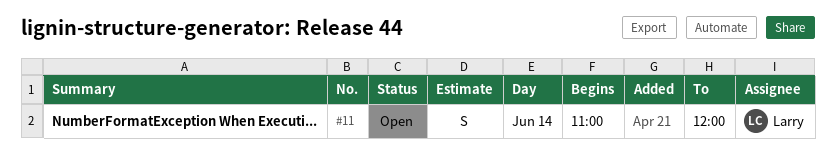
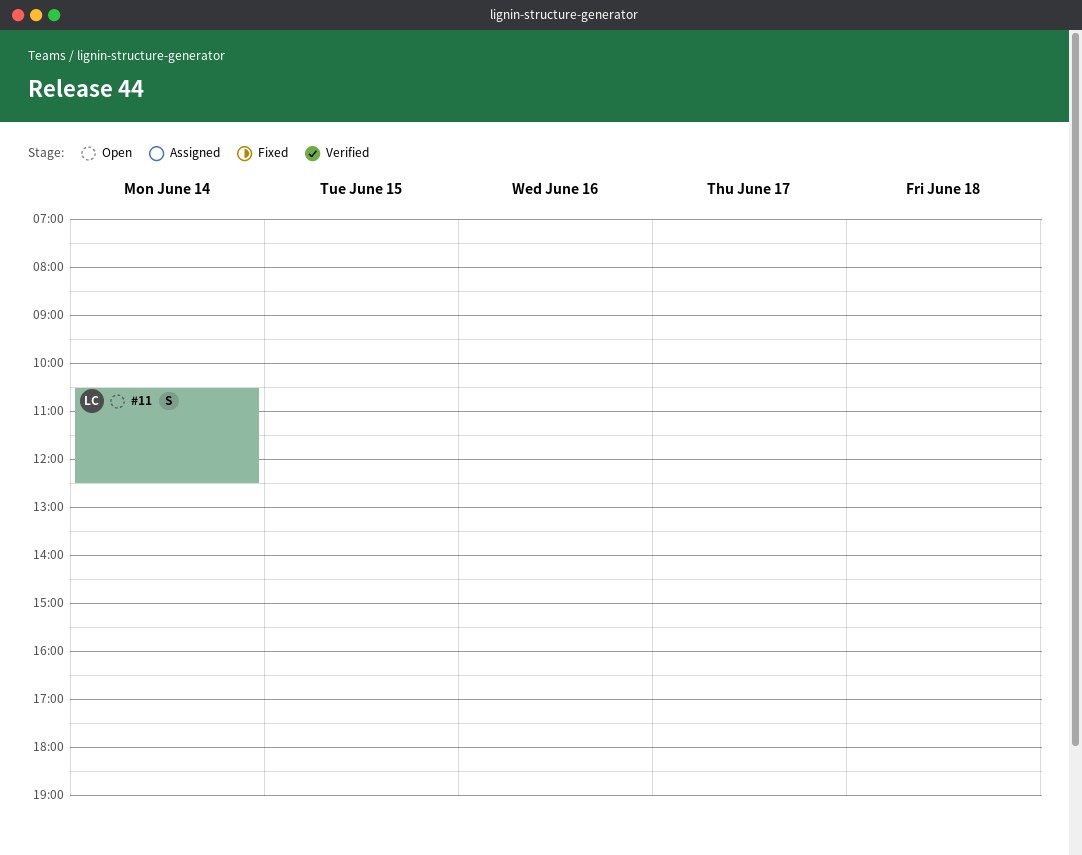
#11, begins: 11:00 -> 10:30
#11, ends: 12:00 -> 12:30

